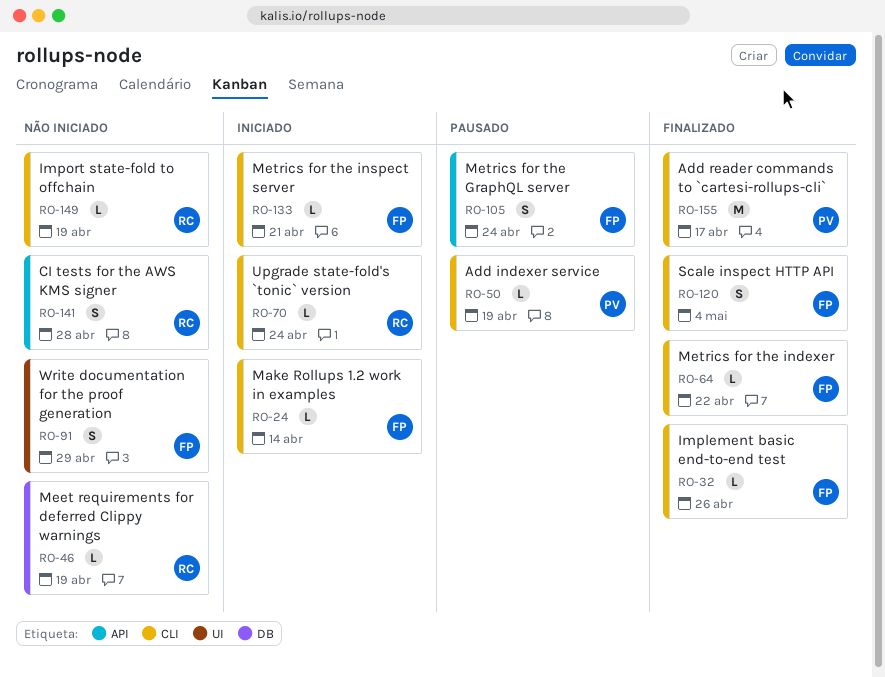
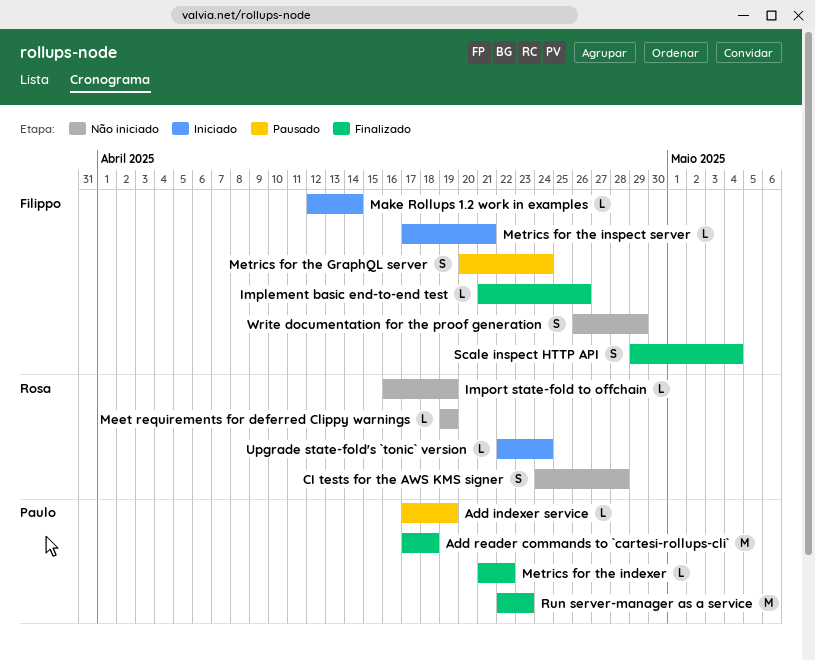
Add reader commands to `cartesi-rollups-cli`, due: Apr 17 -> Apr 18
Metrics for the indexer, owner: Filippo -> Paulo
Run server-manager as a service: none -> present

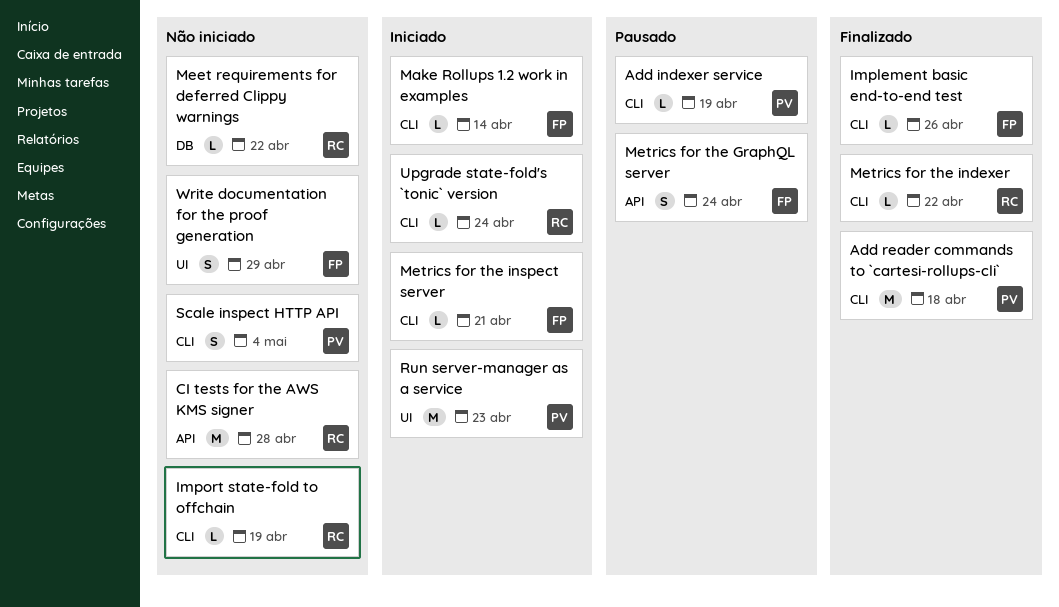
CI tests for the AWS KMS signer, estimate: S -> M
Meet requirements for deferred Clippy warnings, due: Apr 19 -> Apr 22
Metrics for the indexer, owner: Paulo -> Rosa
Run server-manager as a service, status: Finalizado -> Iniciado
Scale inspect HTTP API, status: Finalizado -> Não iniciado
Scale inspect HTTP API, owner: Filippo -> Paulo

